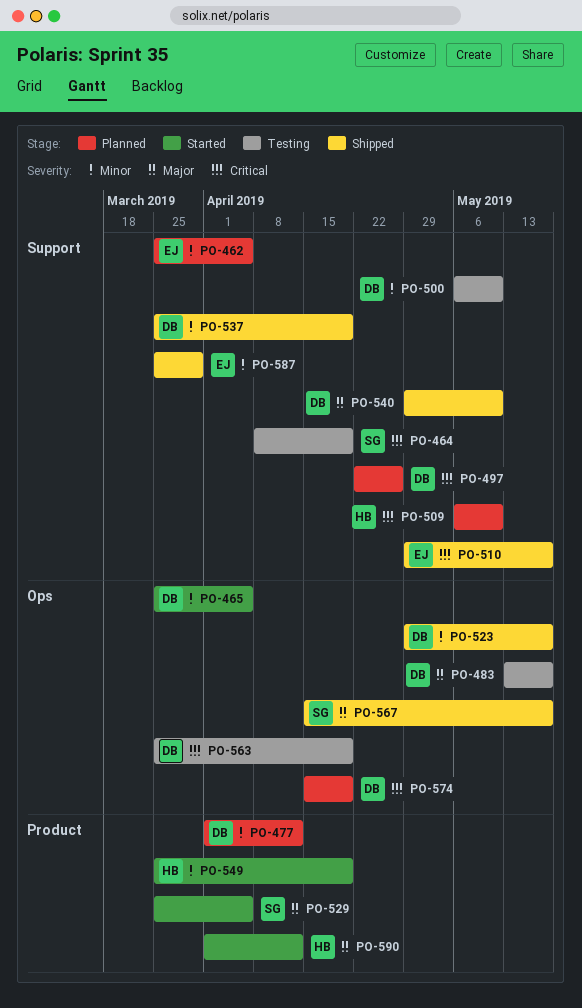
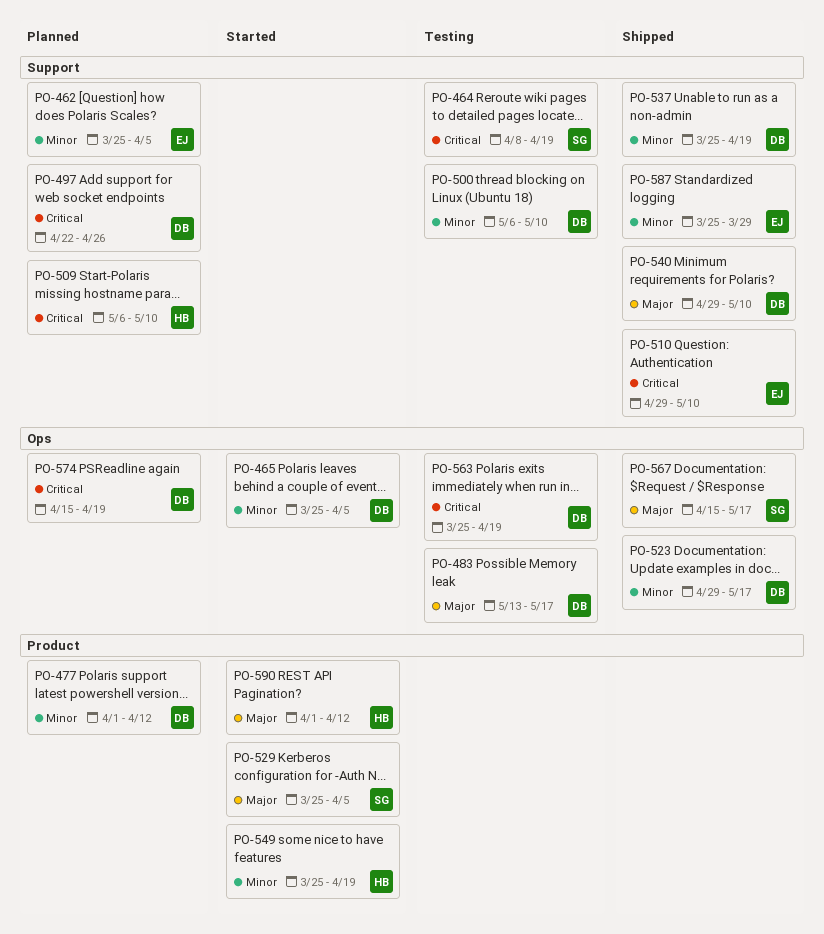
PO-510, due: May 17 -> May 10

